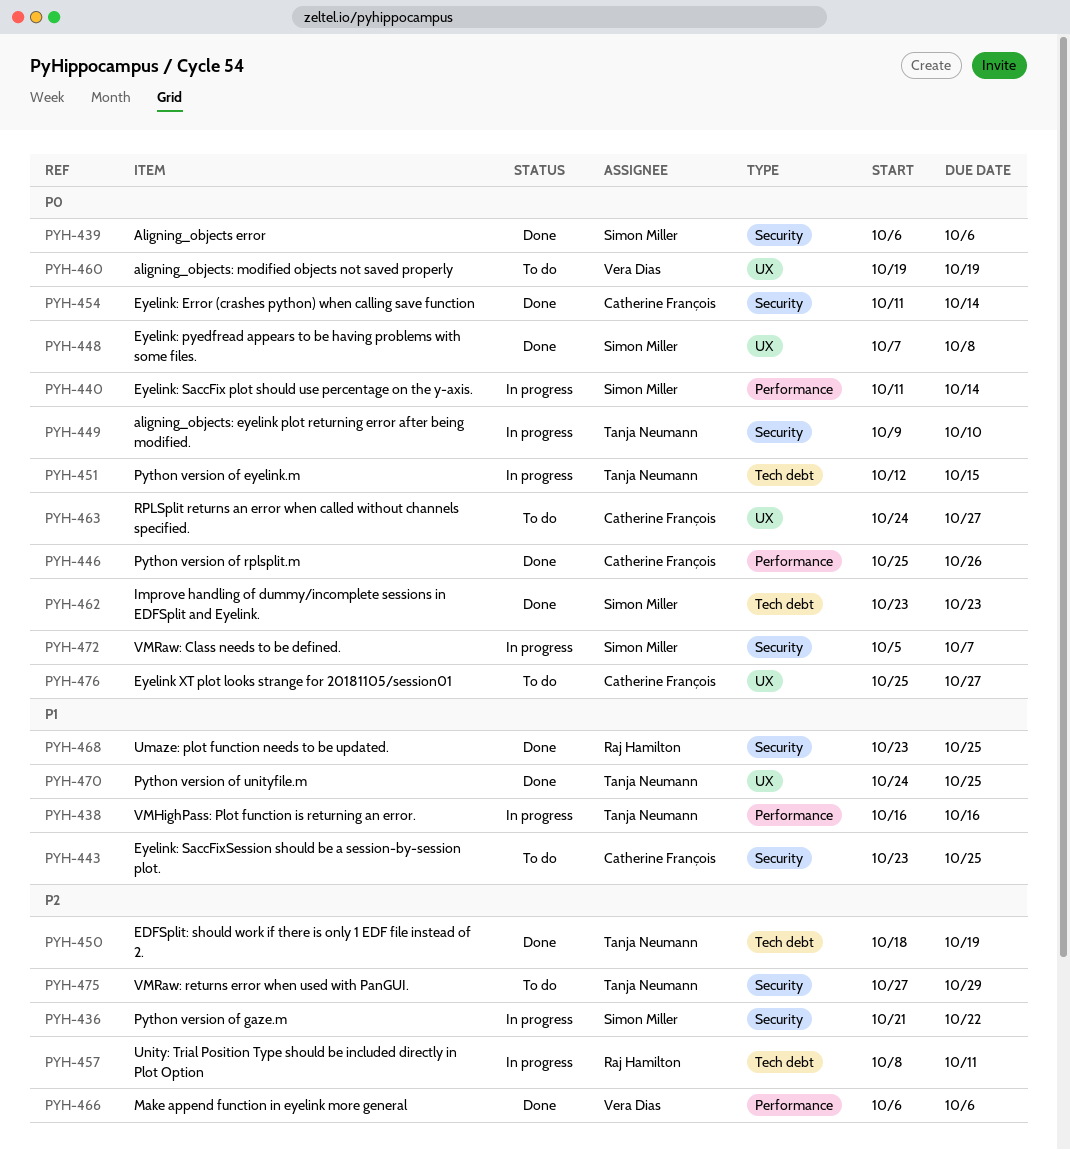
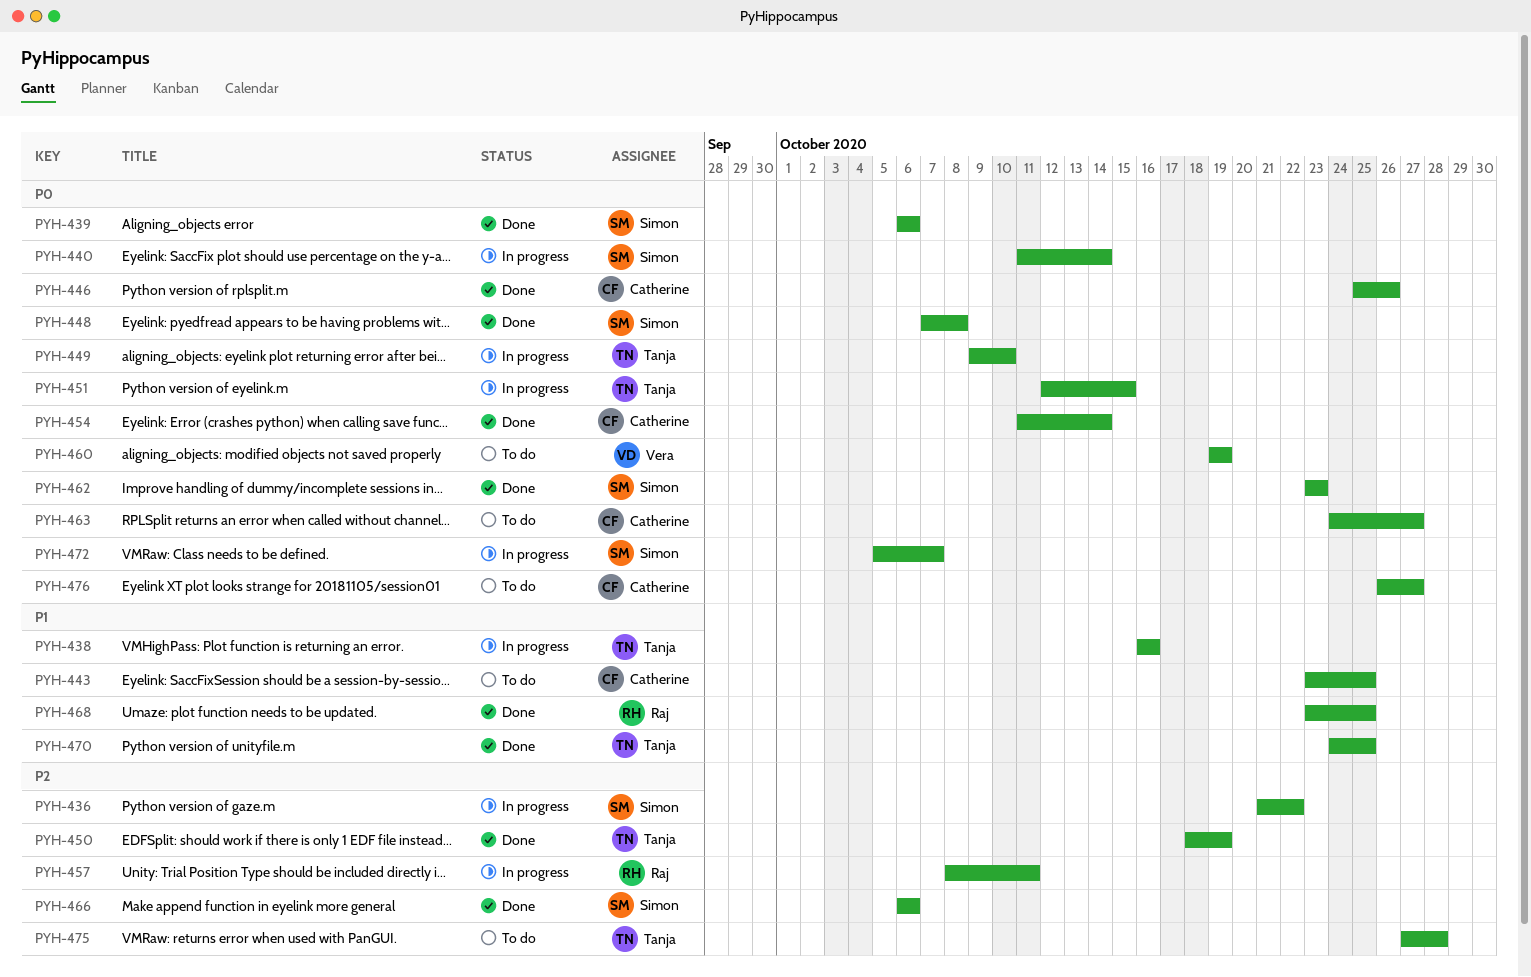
PYH-466, owner: Vera Dias -> Simon Miller
PYH-475, due: Oct 29 -> Oct 28
PYH-476, start: Oct 25 -> Oct 26

